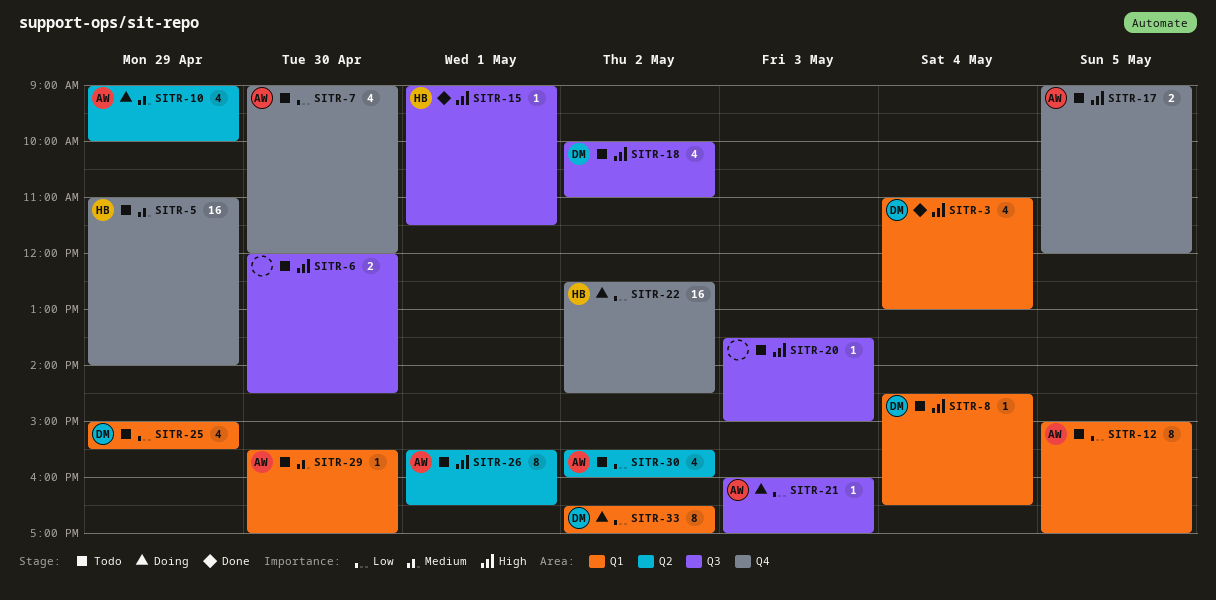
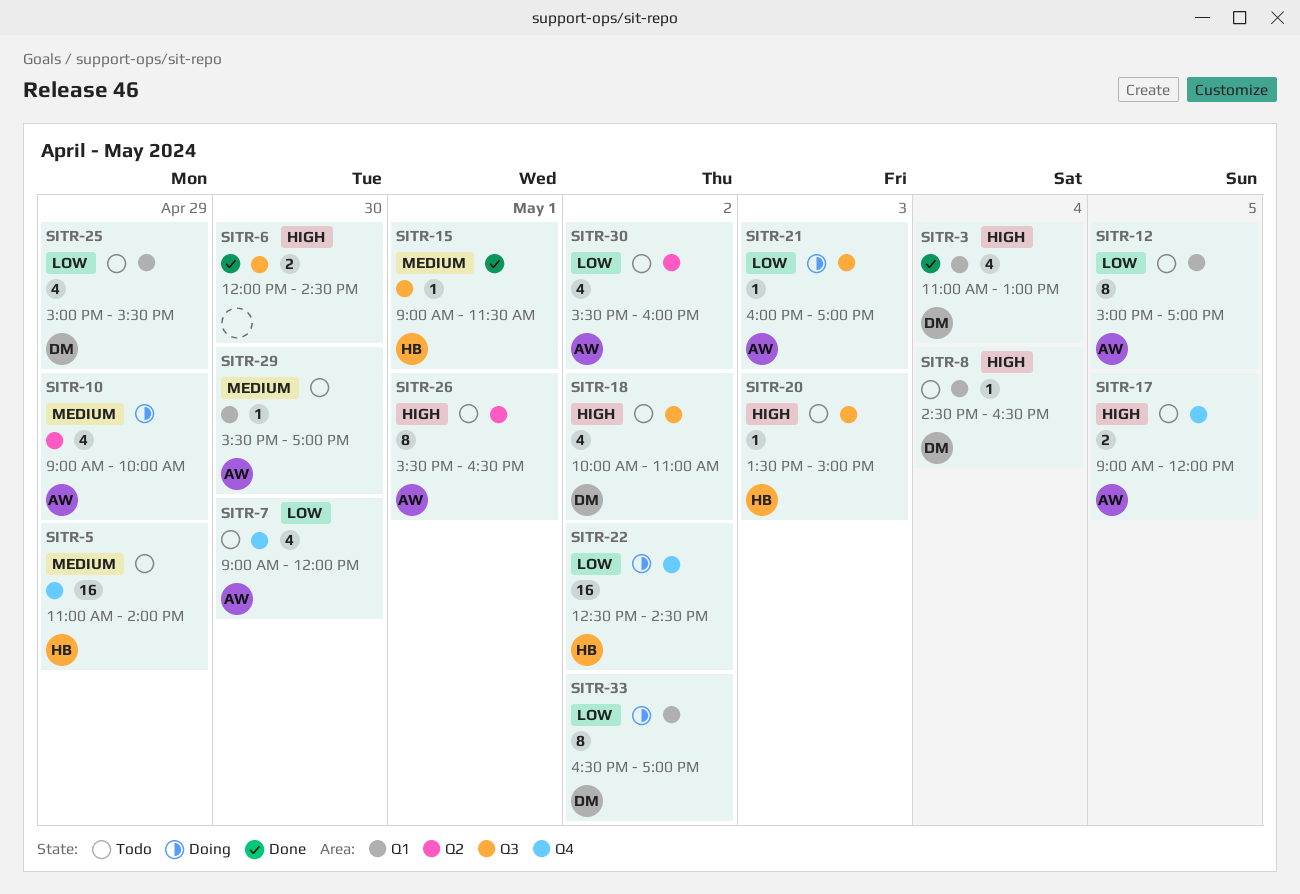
SITR-6, status: Todo -> Done
SITR-15, priority: High -> Medium
SITR-20, owner: none -> HB

